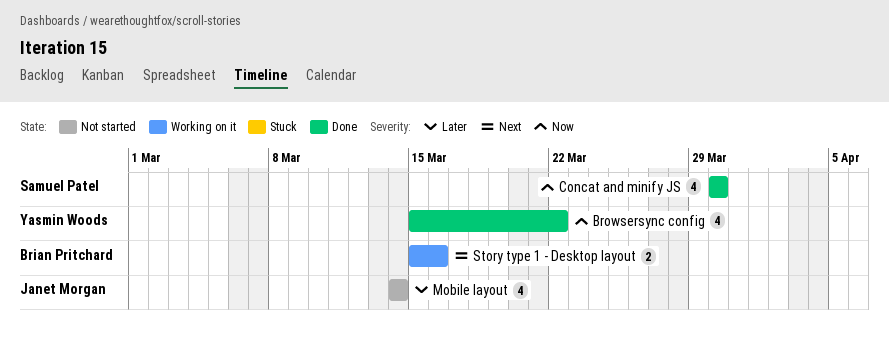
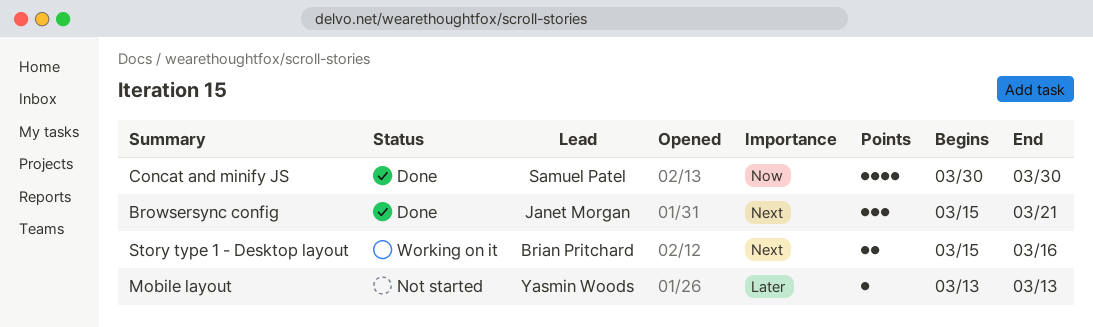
Browsersync config, owner: Yasmin Woods -> Janet Morgan
Browsersync config, priority: Now -> Next
Browsersync config, estimate: 4 -> 3
Browsersync config, due: Mar 22 -> Mar 21
Mobile layout, owner: Janet Morgan -> Yasmin Woods
Mobile layout, estimate: 4 -> 1
Mobile layout, start: Mar 14 -> Mar 13
Mobile layout, due: Mar 14 -> Mar 13

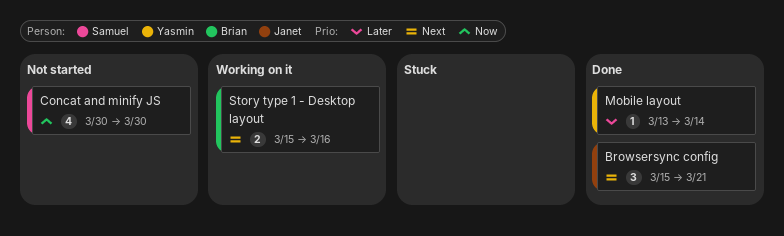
Concat and minify JS, status: Done -> Not started
Mobile layout, status: Not started -> Done
Mobile layout, due: Mar 13 -> Mar 14

